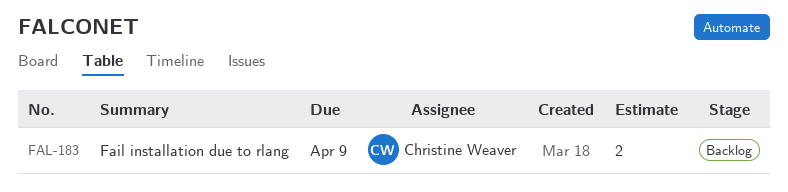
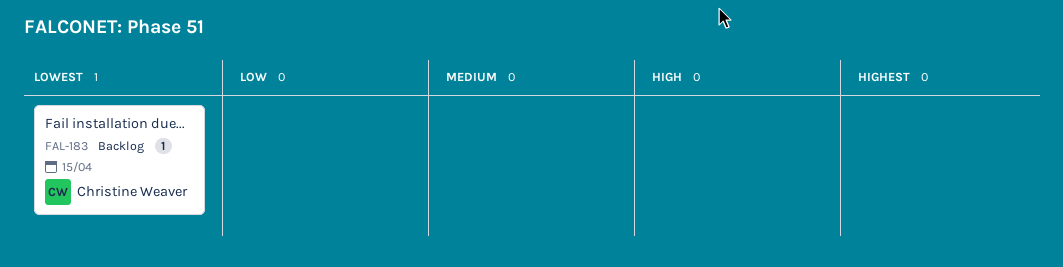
FAL-183, estimate: 2 -> 1
FAL-183, due: Apr 9 -> Apr 15

